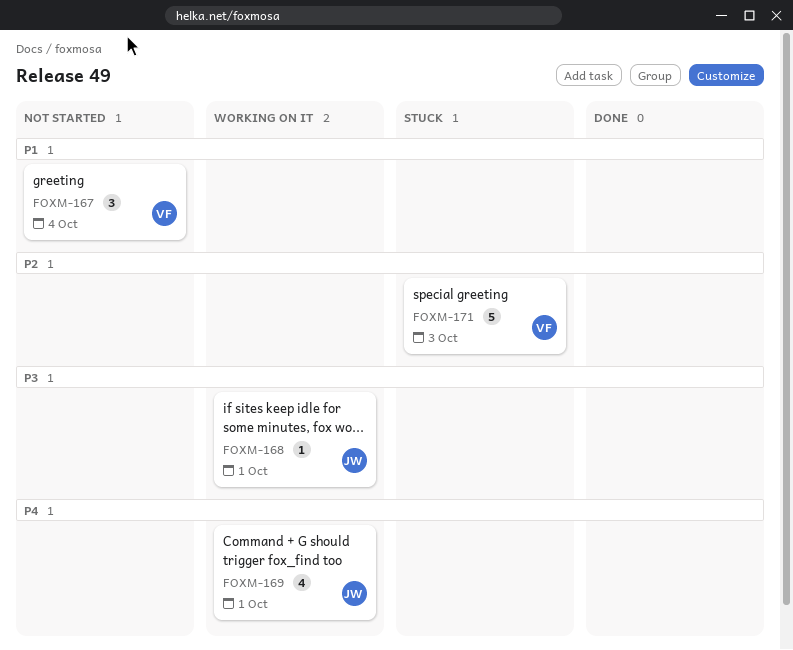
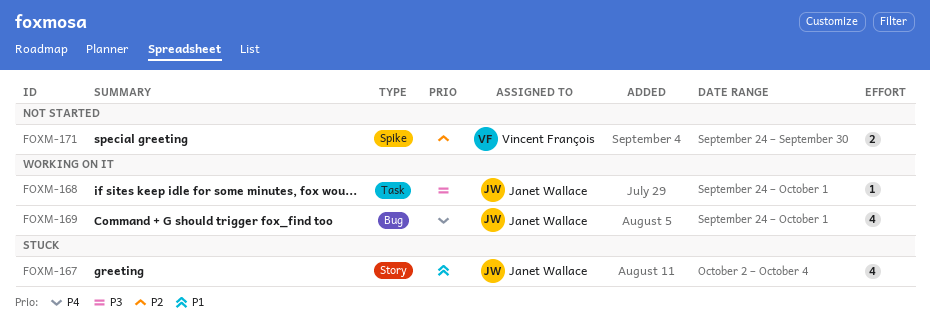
FOXM-167, status: Not started -> Stuck
FOXM-167, owner: Vincent François -> Janet Wallace
FOXM-167, estimate: 3 -> 4
FOXM-171, status: Stuck -> Not started
FOXM-171, estimate: 5 -> 2
FOXM-171, due: Oct 3 -> Sep 30

